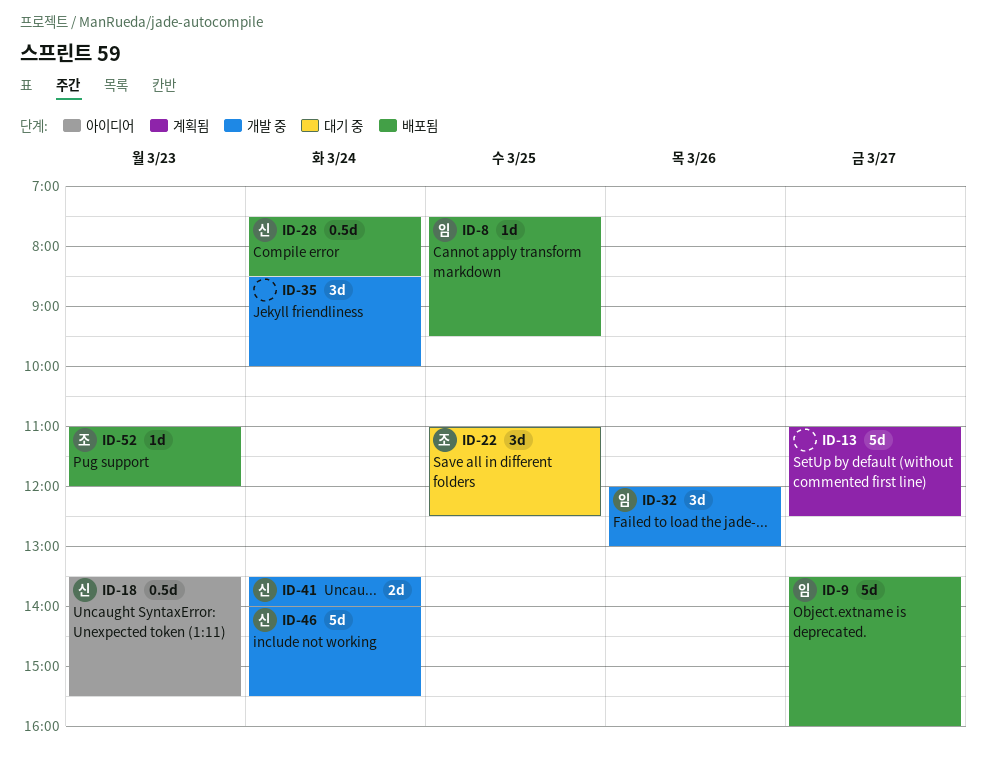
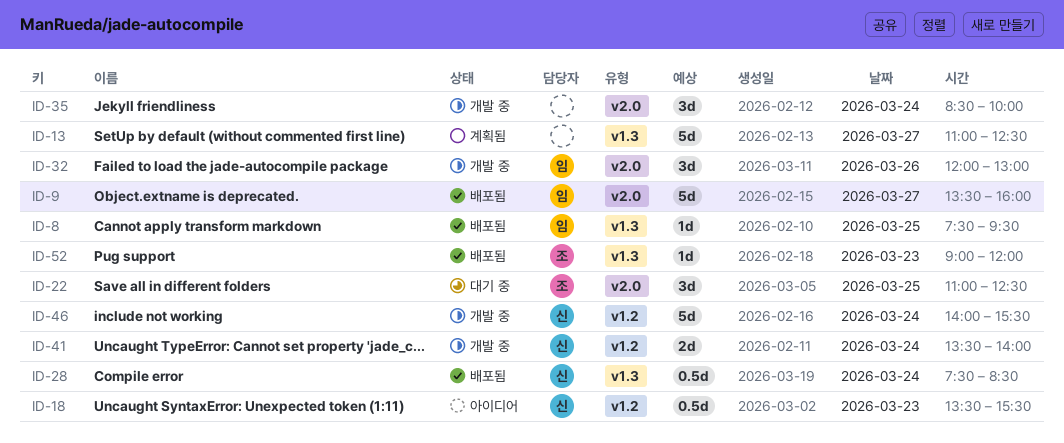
ID-52, begins: 11:00 -> 09:00

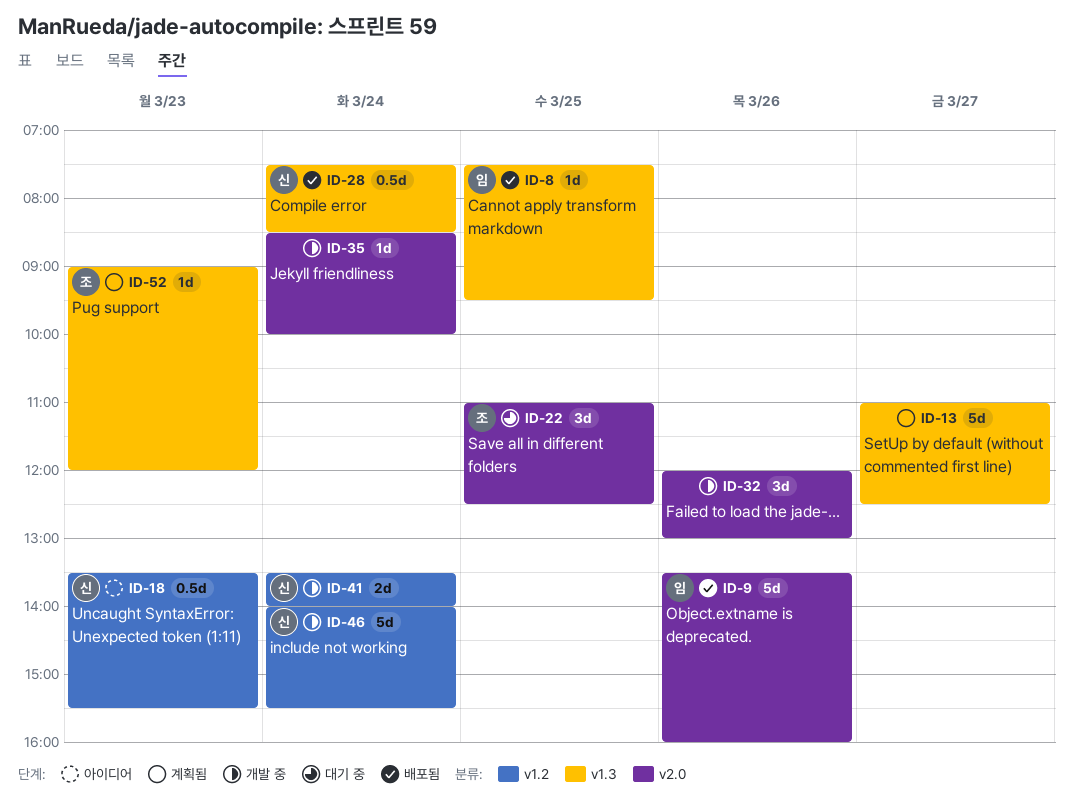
ID-9, day: Mar 27 -> Mar 26
ID-32, owner: 임 -> none
ID-35, estimate: 3d -> 1d
ID-52, status: 배포됨 -> 계획됨

